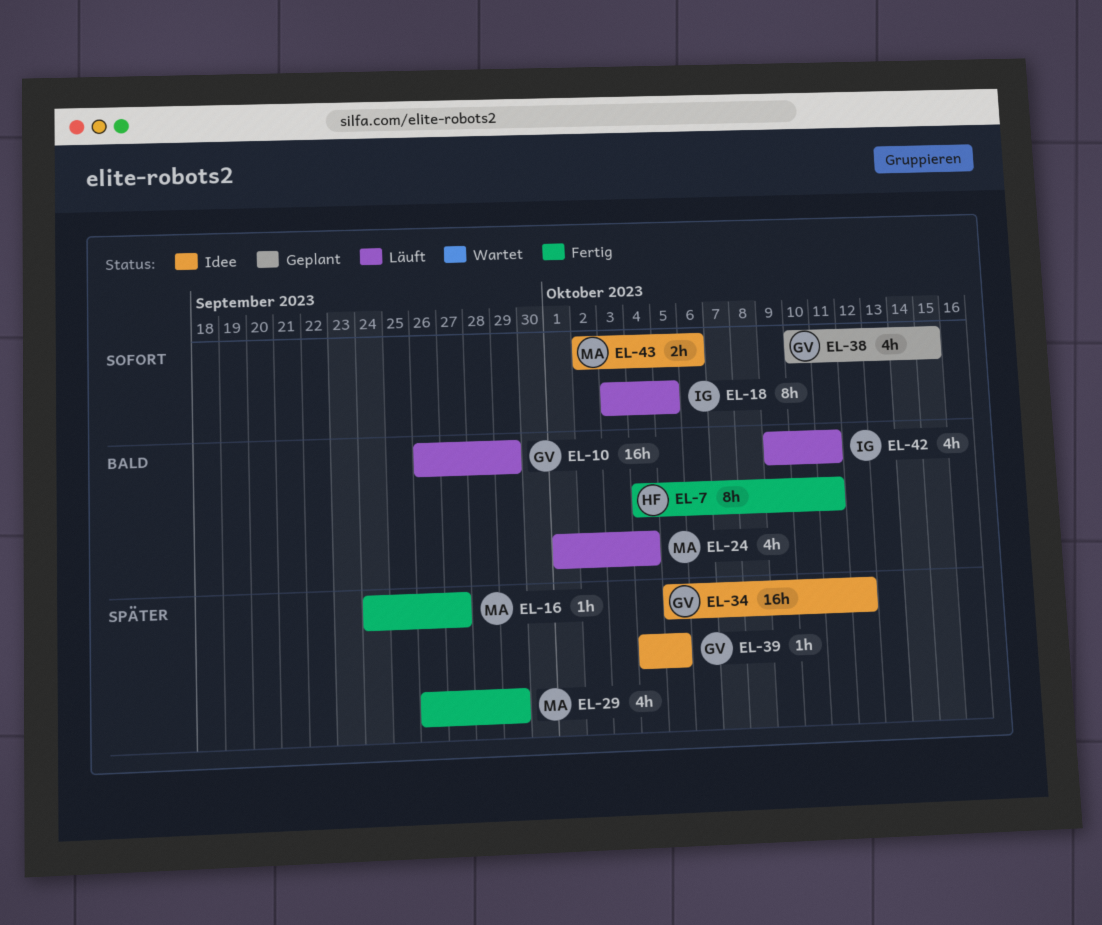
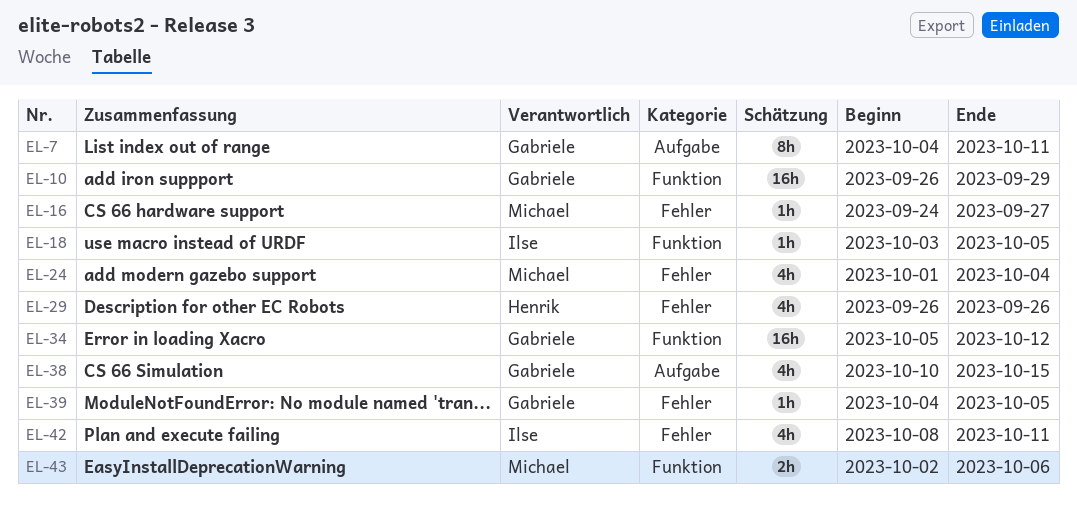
EL-7, owner: Henrik -> Gabriele
EL-18, estimate: 8h -> 1h
EL-29, owner: Michael -> Henrik
EL-29, due: Sep 29 -> Sep 26
EL-42, start: Oct 9 -> Oct 8

